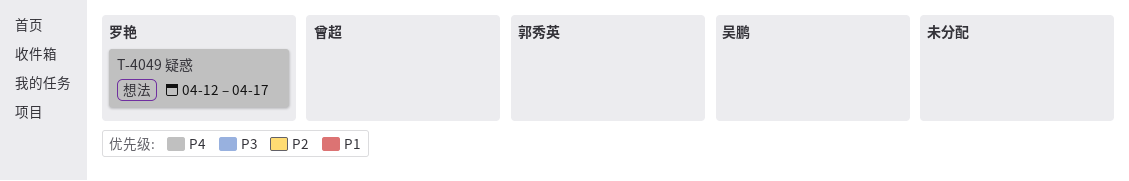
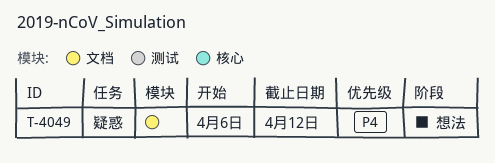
T-4049, start: Apr 12 -> Apr 6
T-4049, due: Apr 17 -> Apr 12

